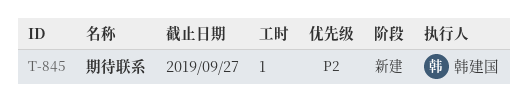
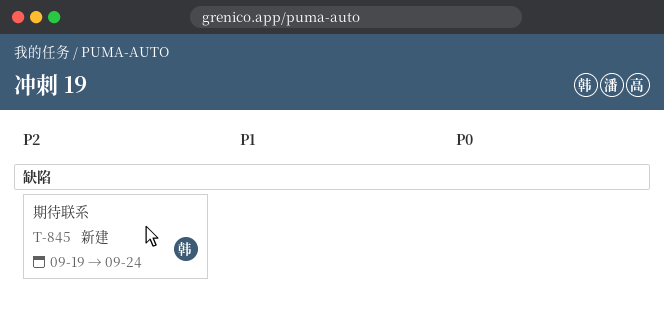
T-845, due: Sep 27 -> Sep 24

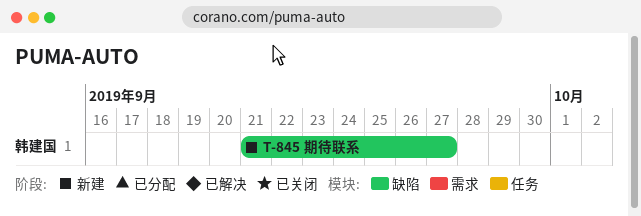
T-845, start: Sep 19 -> Sep 21
T-845, due: Sep 24 -> Sep 27

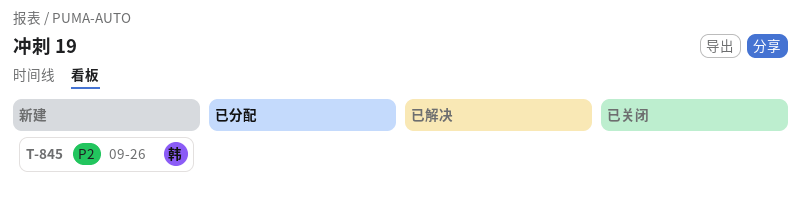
T-845, due: Sep 27 -> Sep 26

